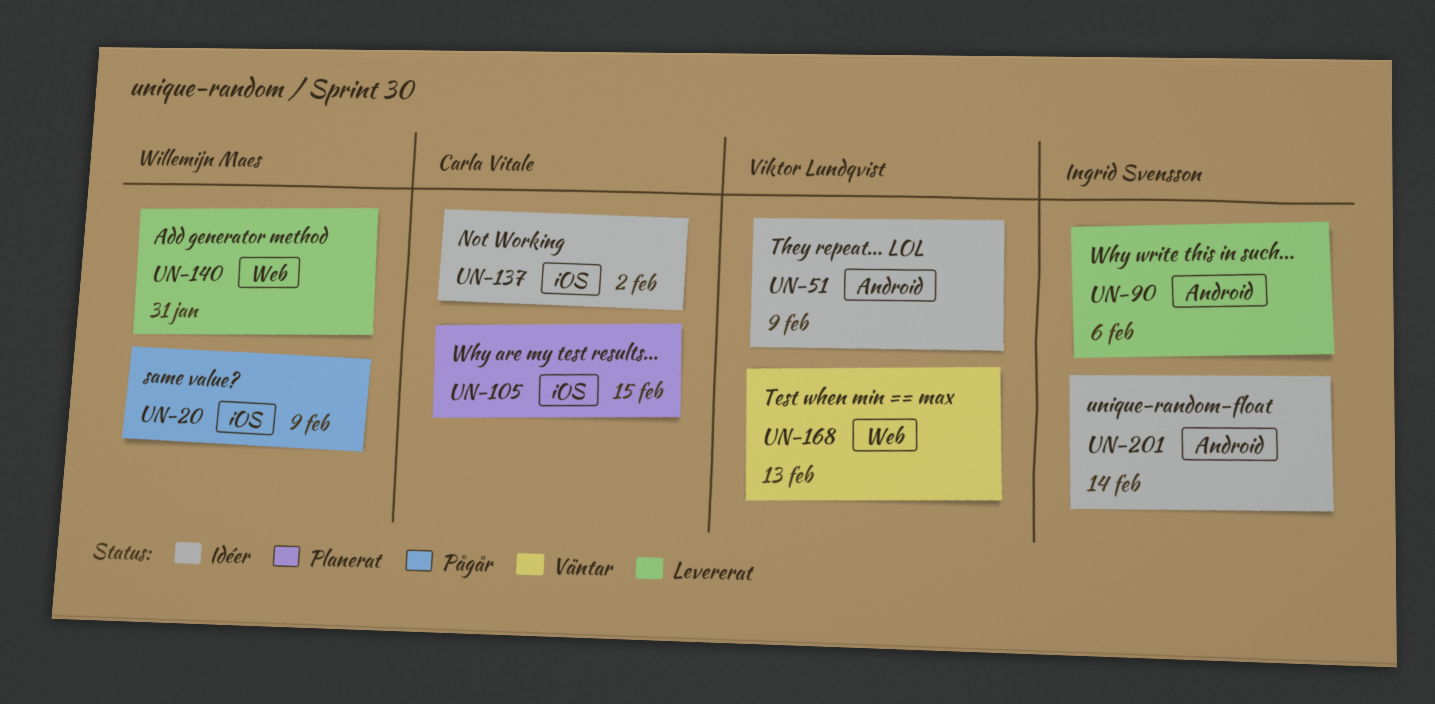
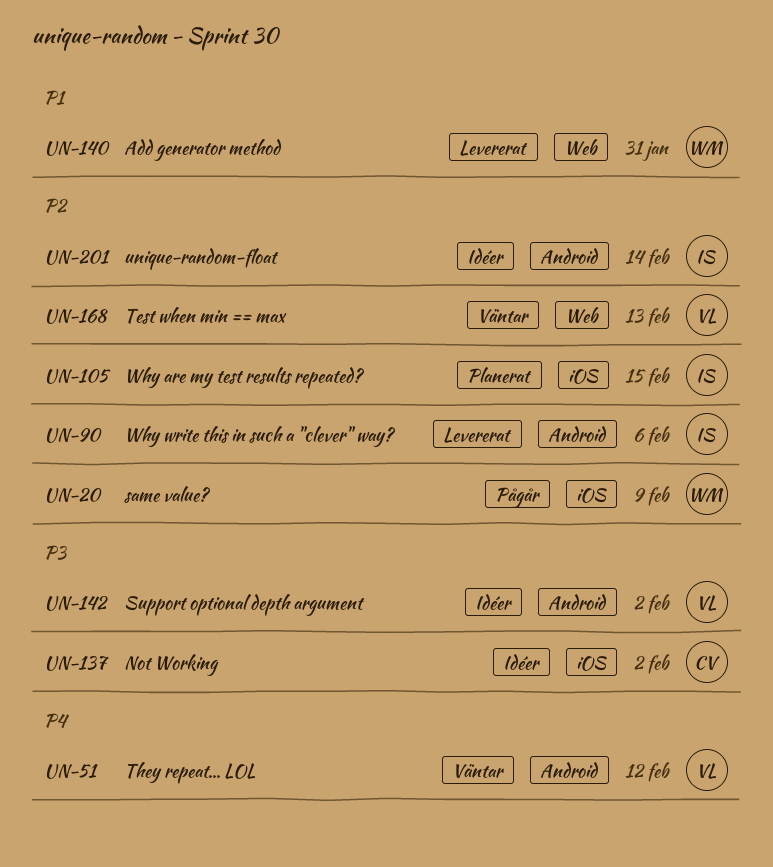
UN-51, status: Idéer -> Väntar
UN-51, due: Feb 9 -> Feb 12
UN-105, owner: Carla Vitale -> Ingrid Svensson
UN-142: none -> present

